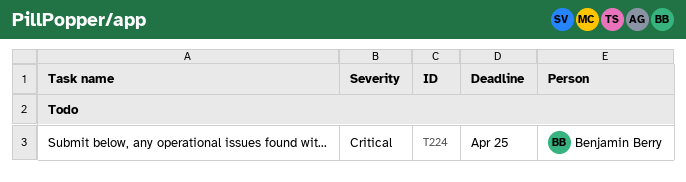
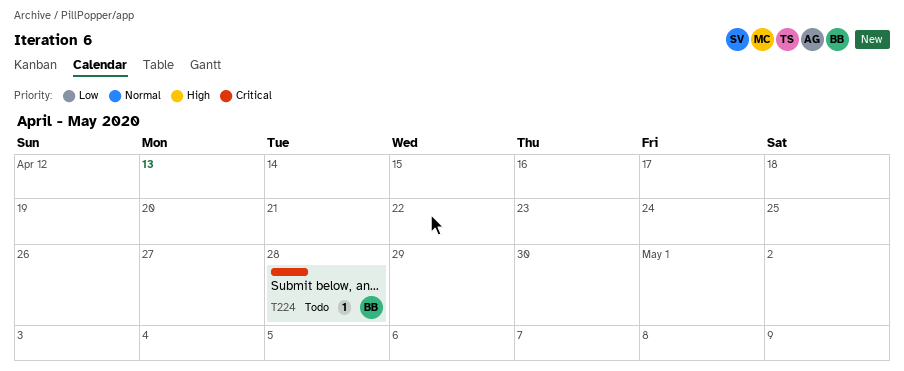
T224, due: Apr 25 -> Apr 28

